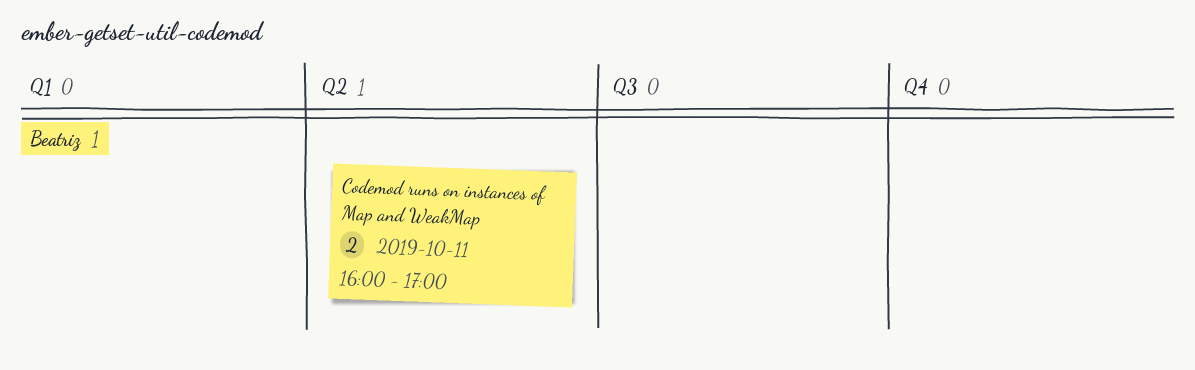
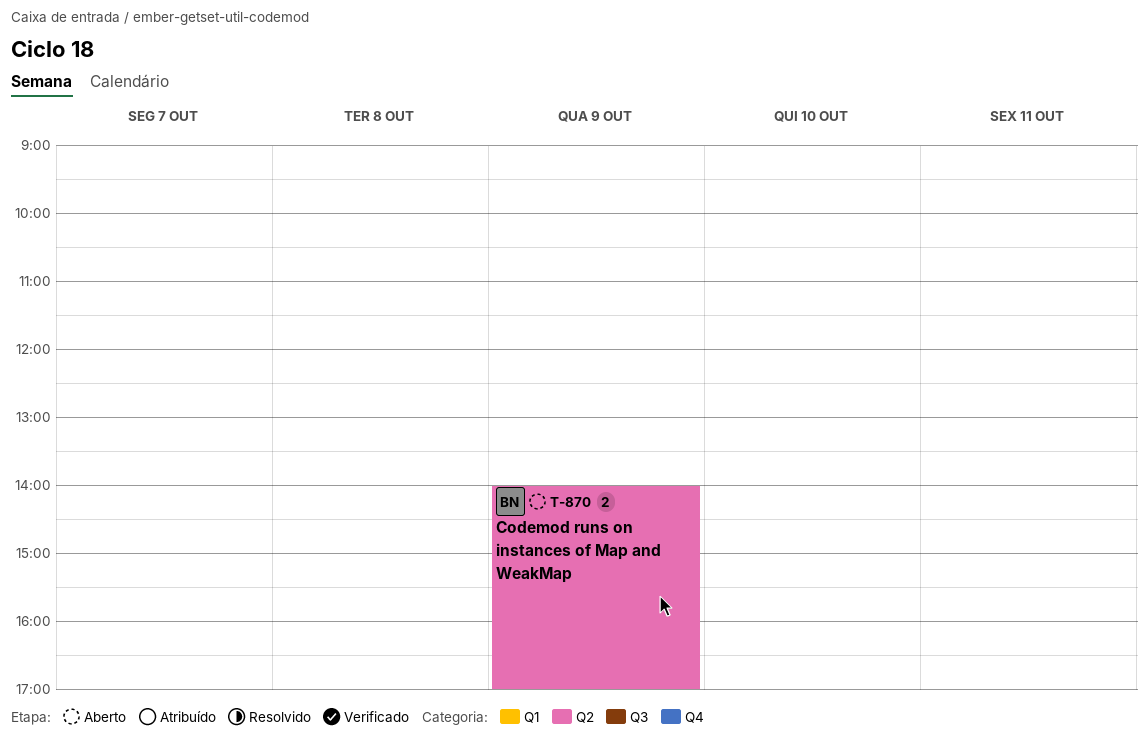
Codemod runs on instances of Map and WeakMap, day: Oct 11 -> Oct 9
Codemod runs on instances of Map and WeakMap, begins: 16:00 -> 14:00

